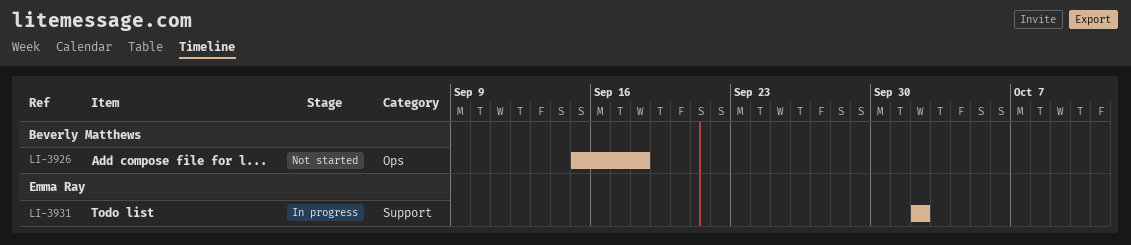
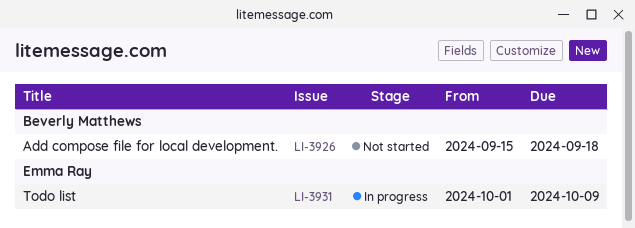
LI-3931, start: Oct 2 -> Oct 1
LI-3931, due: Oct 2 -> Oct 9

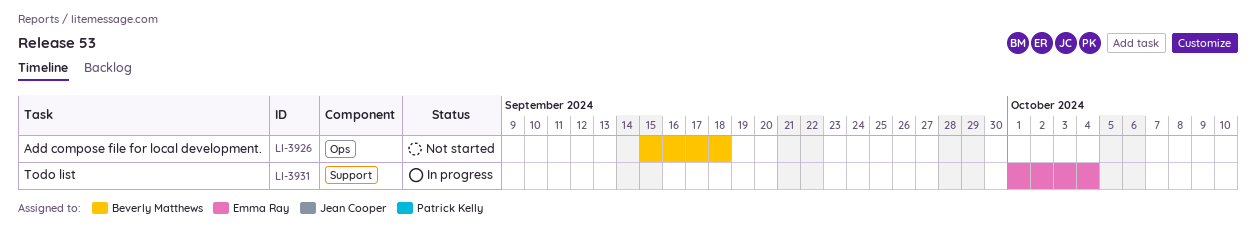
LI-3931, due: Oct 9 -> Oct 4

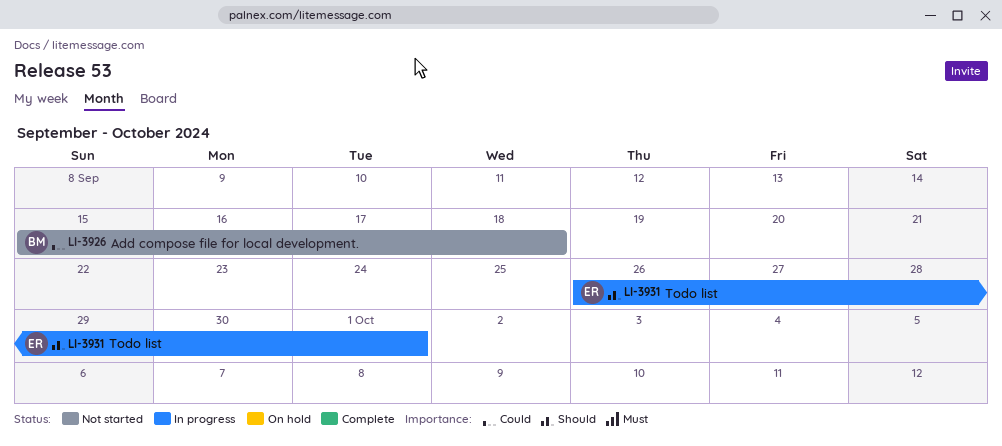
LI-3931, start: Oct 1 -> Sep 26
LI-3931, due: Oct 4 -> Oct 1

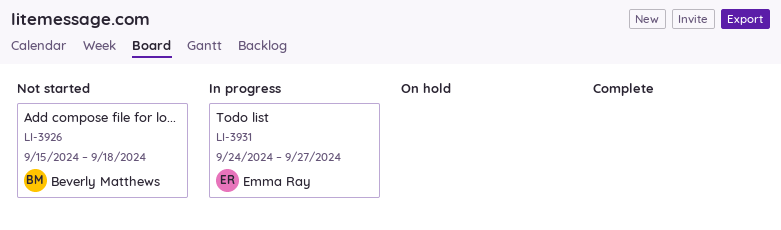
LI-3931, start: Sep 26 -> Sep 24
LI-3931, due: Oct 1 -> Sep 27

